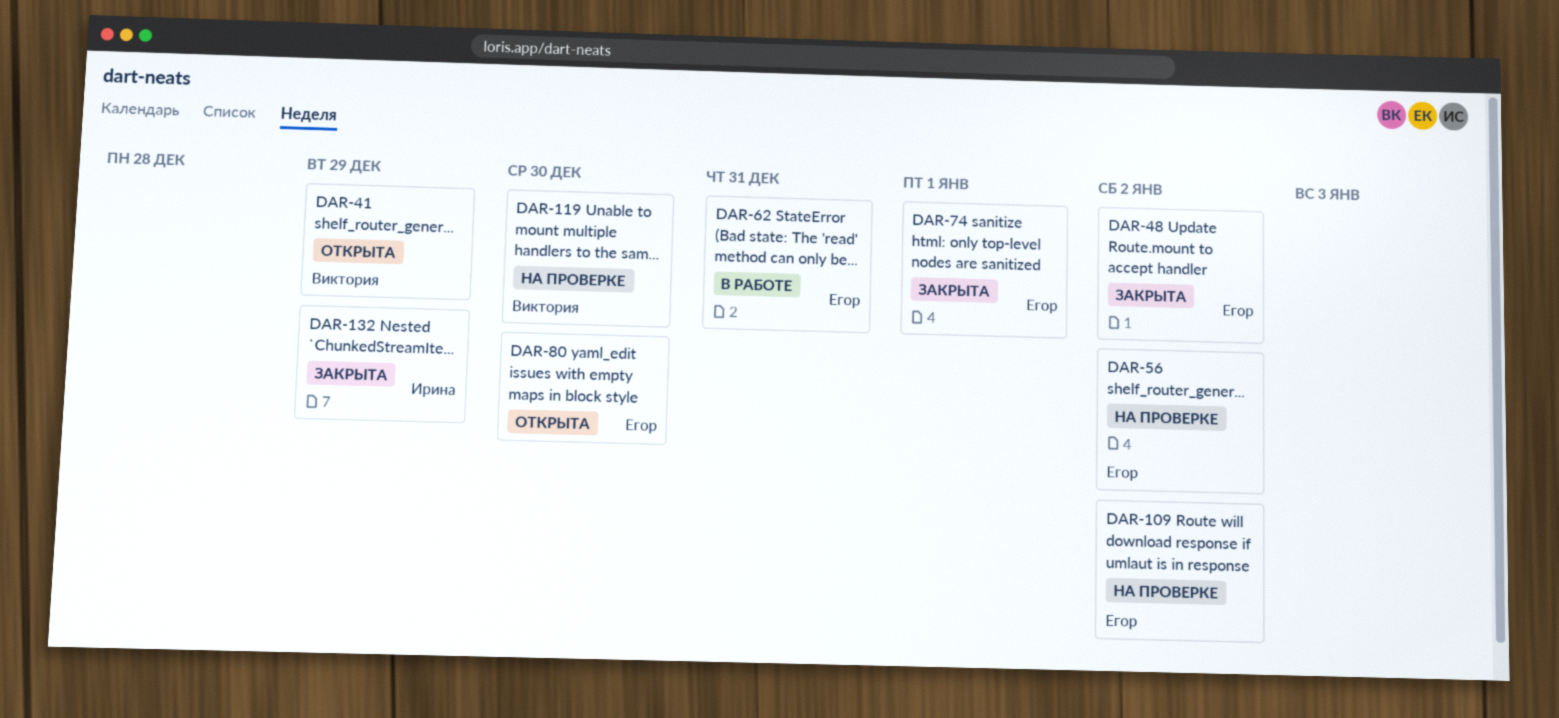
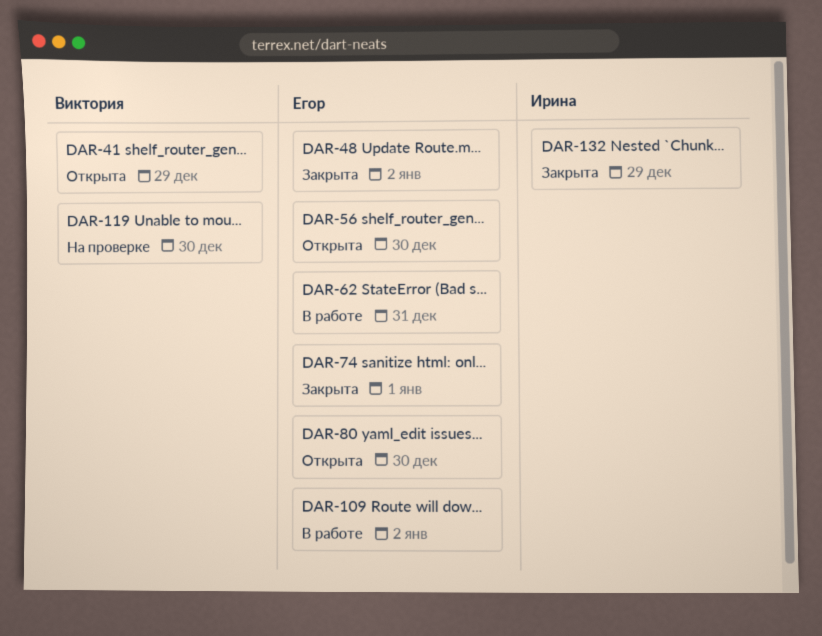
DAR-56, status: На проверке -> Открыта
DAR-56, due: Jan 2 -> Dec 30
DAR-109, status: На проверке -> В работе

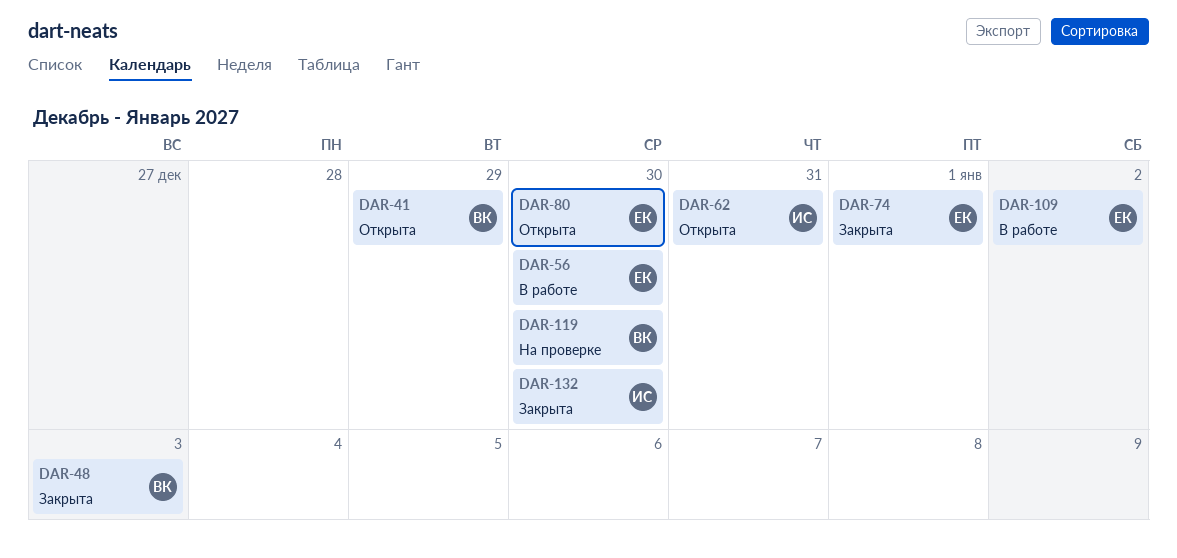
DAR-48, owner: Егор -> Виктория
DAR-48, due: Jan 2 -> Jan 3
DAR-56, status: Открыта -> В работе
DAR-62, status: В работе -> Открыта
DAR-62, owner: Егор -> Ирина
DAR-132, due: Dec 29 -> Dec 30

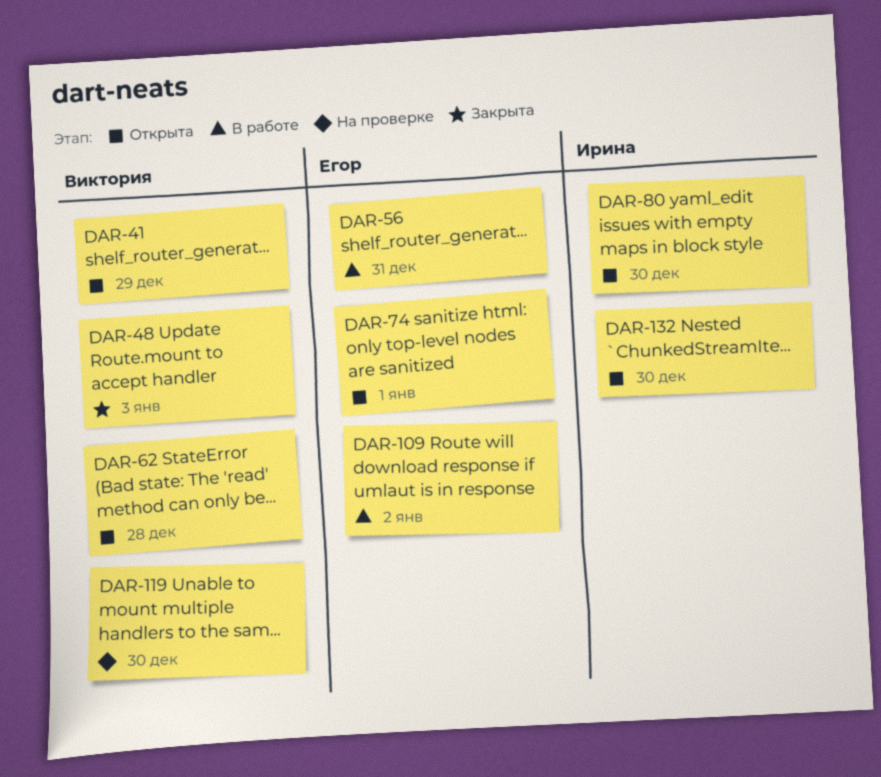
DAR-56, due: Dec 30 -> Dec 31
DAR-62, owner: Ирина -> Виктория
DAR-62, due: Dec 31 -> Dec 28
DAR-74, status: Закрыта -> Открыта
DAR-80, owner: Егор -> Ирина
DAR-132, status: Закрыта -> Открыта

